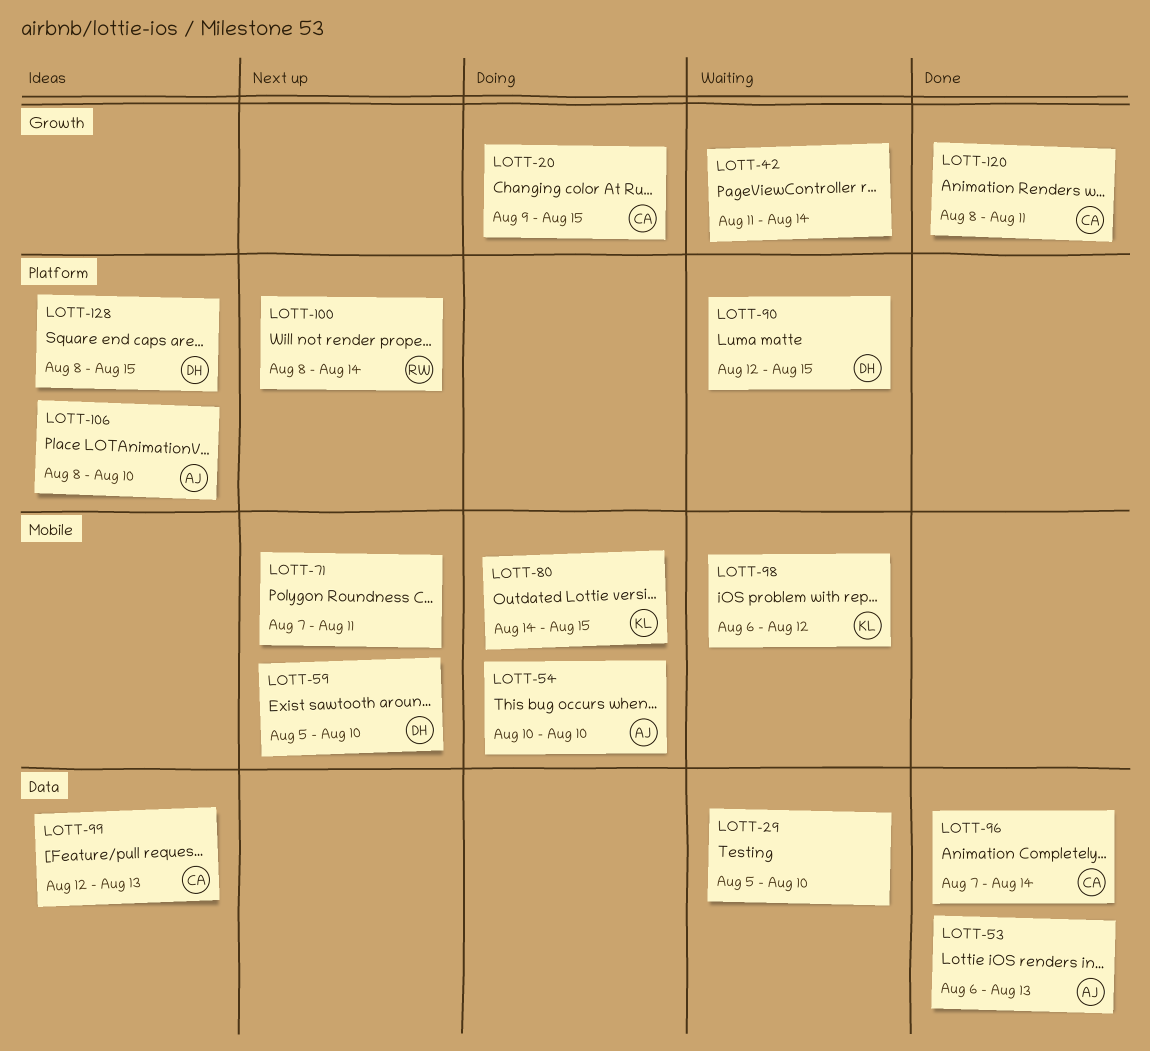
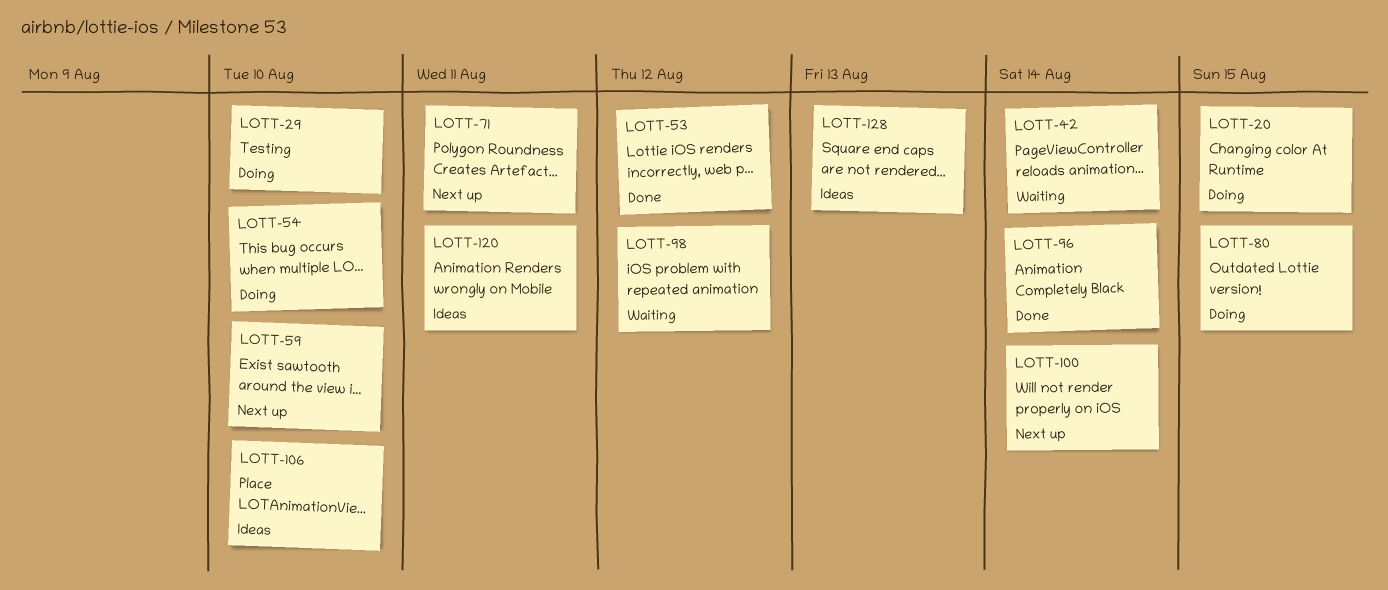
LOTT-29, status: Waiting -> Doing
LOTT-53, due: Aug 13 -> Aug 12
LOTT-90: present -> none
LOTT-99: present -> none
LOTT-120, status: Done -> Ideas
LOTT-128, due: Aug 15 -> Aug 13

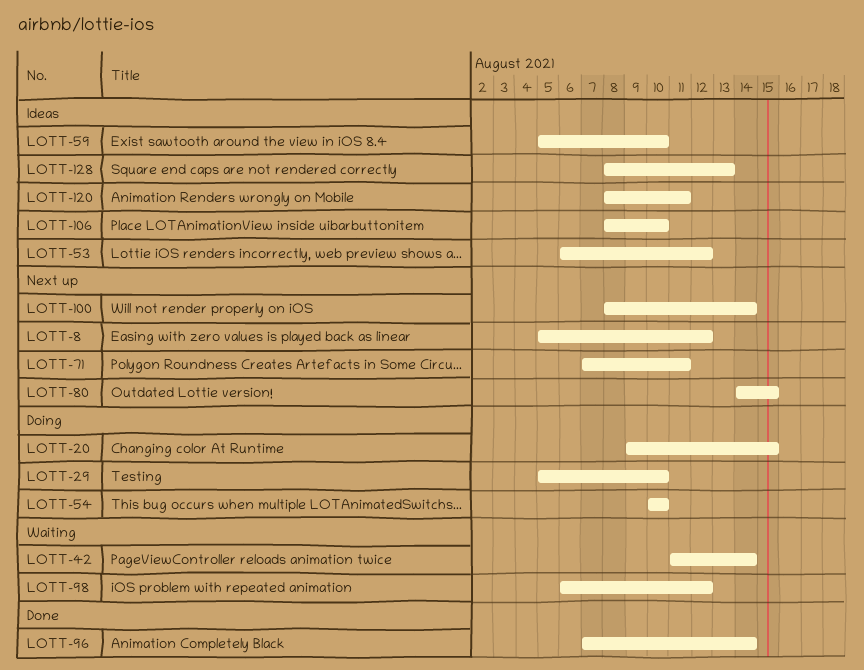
LOTT-8: none -> present
LOTT-53, status: Done -> Ideas
LOTT-59, status: Next up -> Ideas
LOTT-80, status: Doing -> Next up

